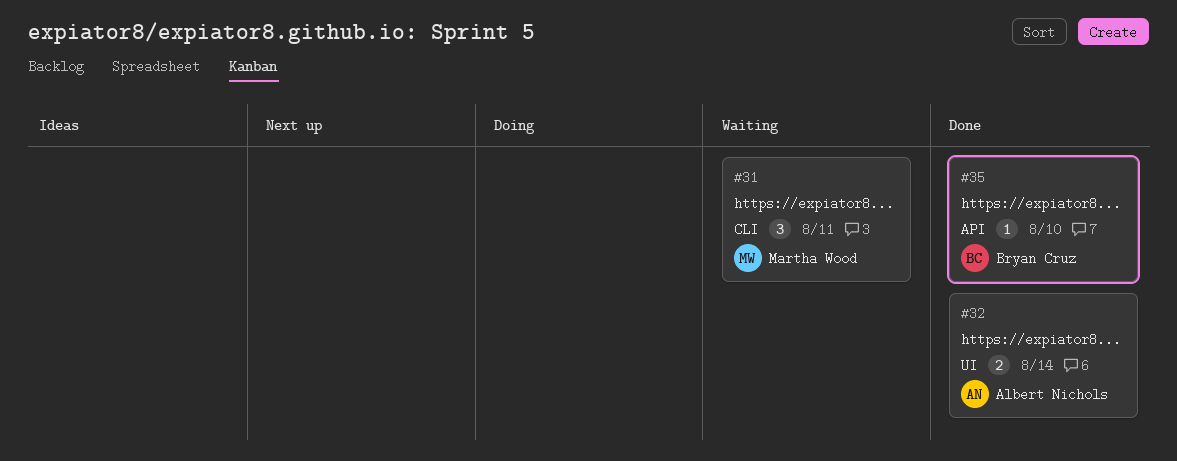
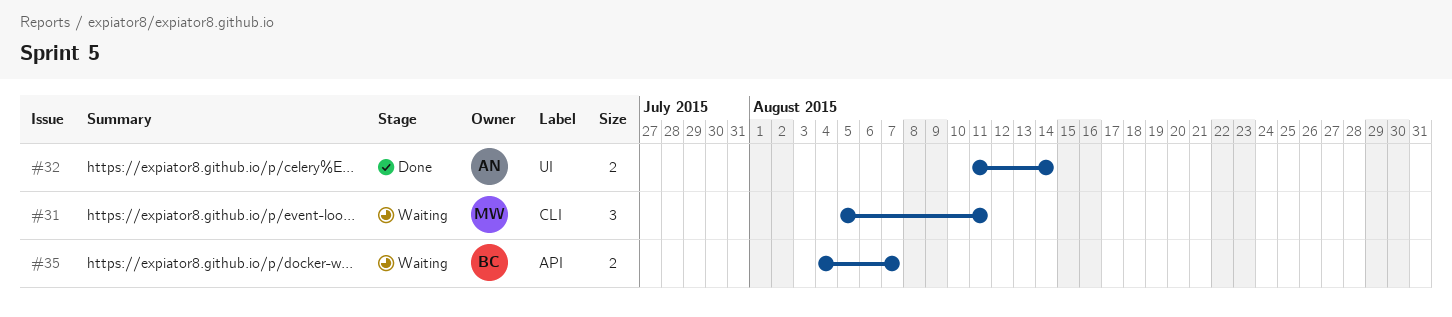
#35, status: Done -> Waiting
#35, estimate: 1 -> 2
#35, due: Aug 10 -> Aug 7

